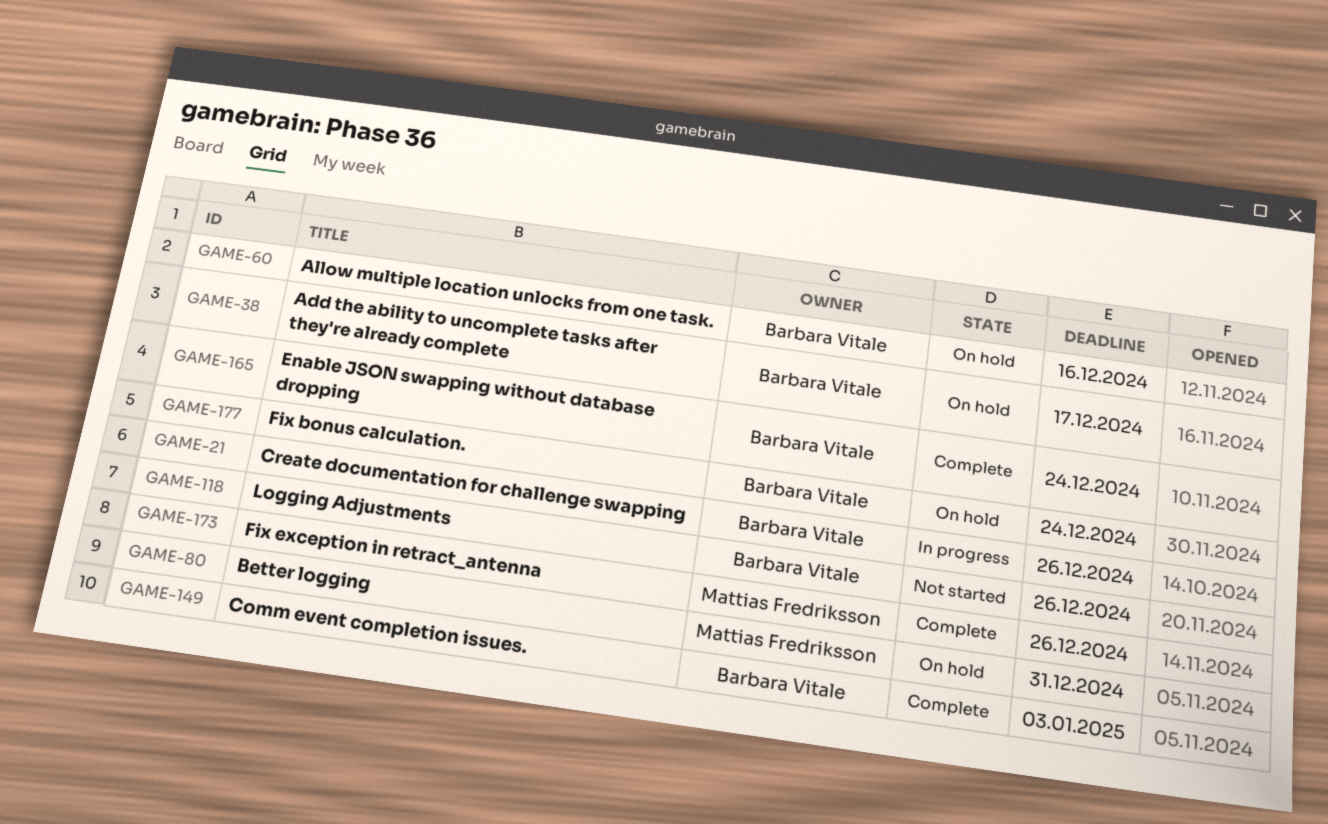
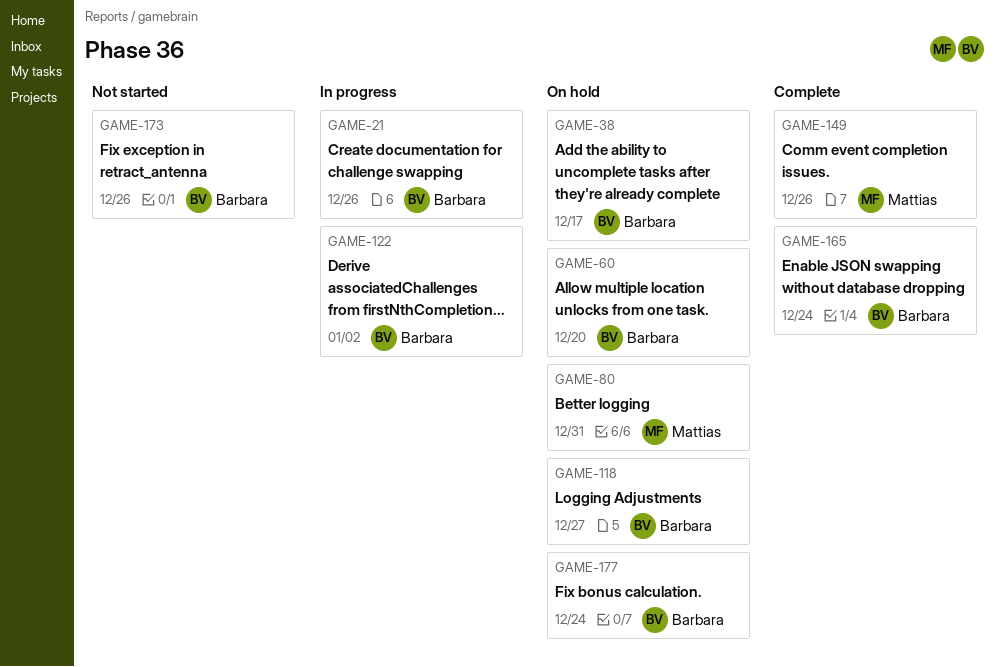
GAME-60, due: Dec 16 -> Dec 20
GAME-118, status: Not started -> On hold
GAME-118, due: Dec 26 -> Dec 27
GAME-122: none -> present
GAME-149, owner: Barbara Vitale -> Mattias Fredriksson
GAME-149, due: Jan 3 -> Dec 26
GAME-173, status: Complete -> Not started
GAME-173, owner: Mattias Fredriksson -> Barbara Vitale

